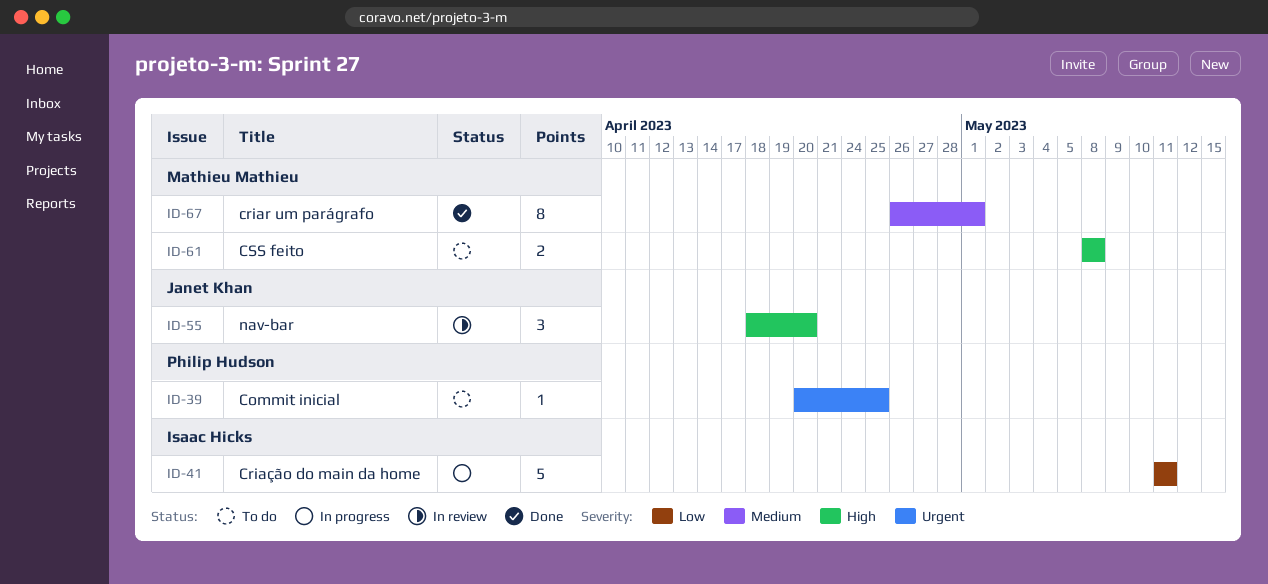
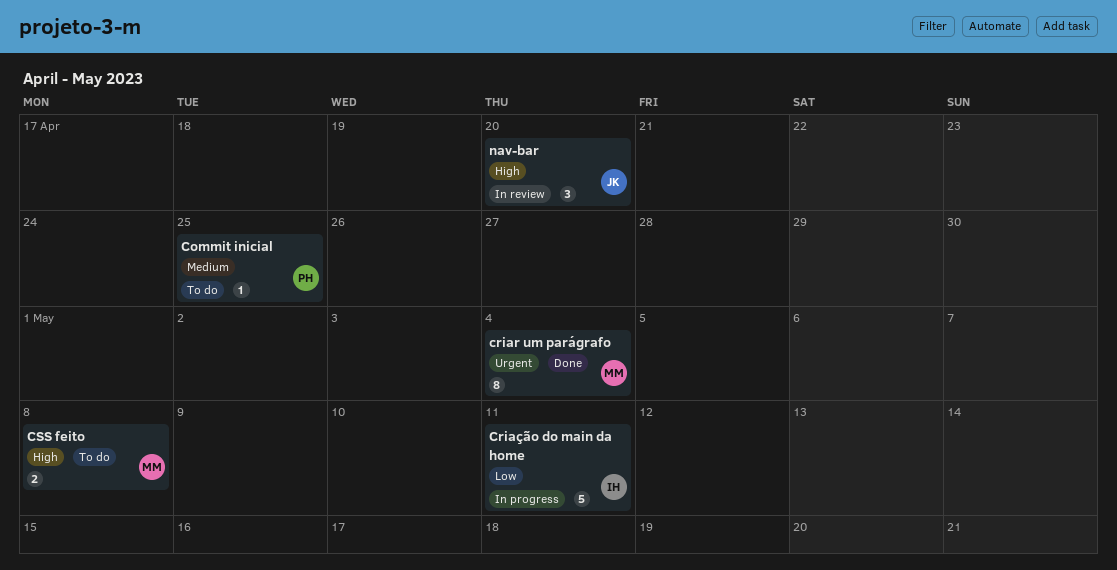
Commit inicial, priority: Urgent -> Medium
criar um parágrafo, priority: Medium -> Urgent
criar um parágrafo, due: May 1 -> May 4

